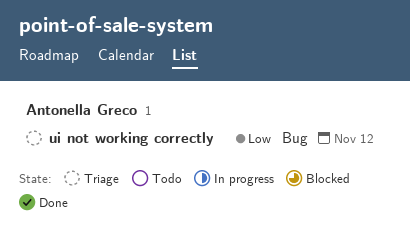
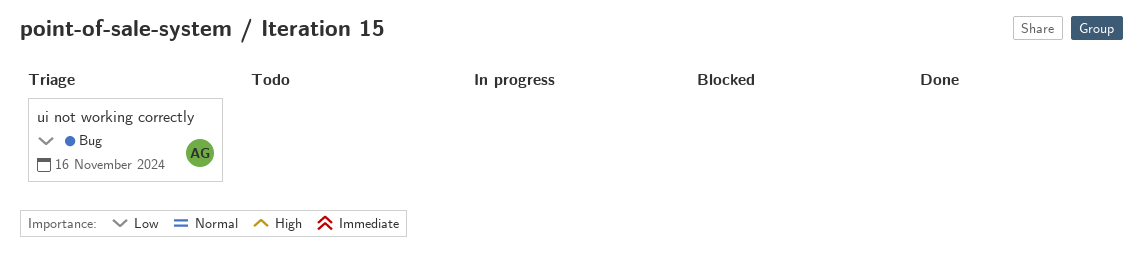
ui not working correctly, day: Nov 12 -> Nov 16

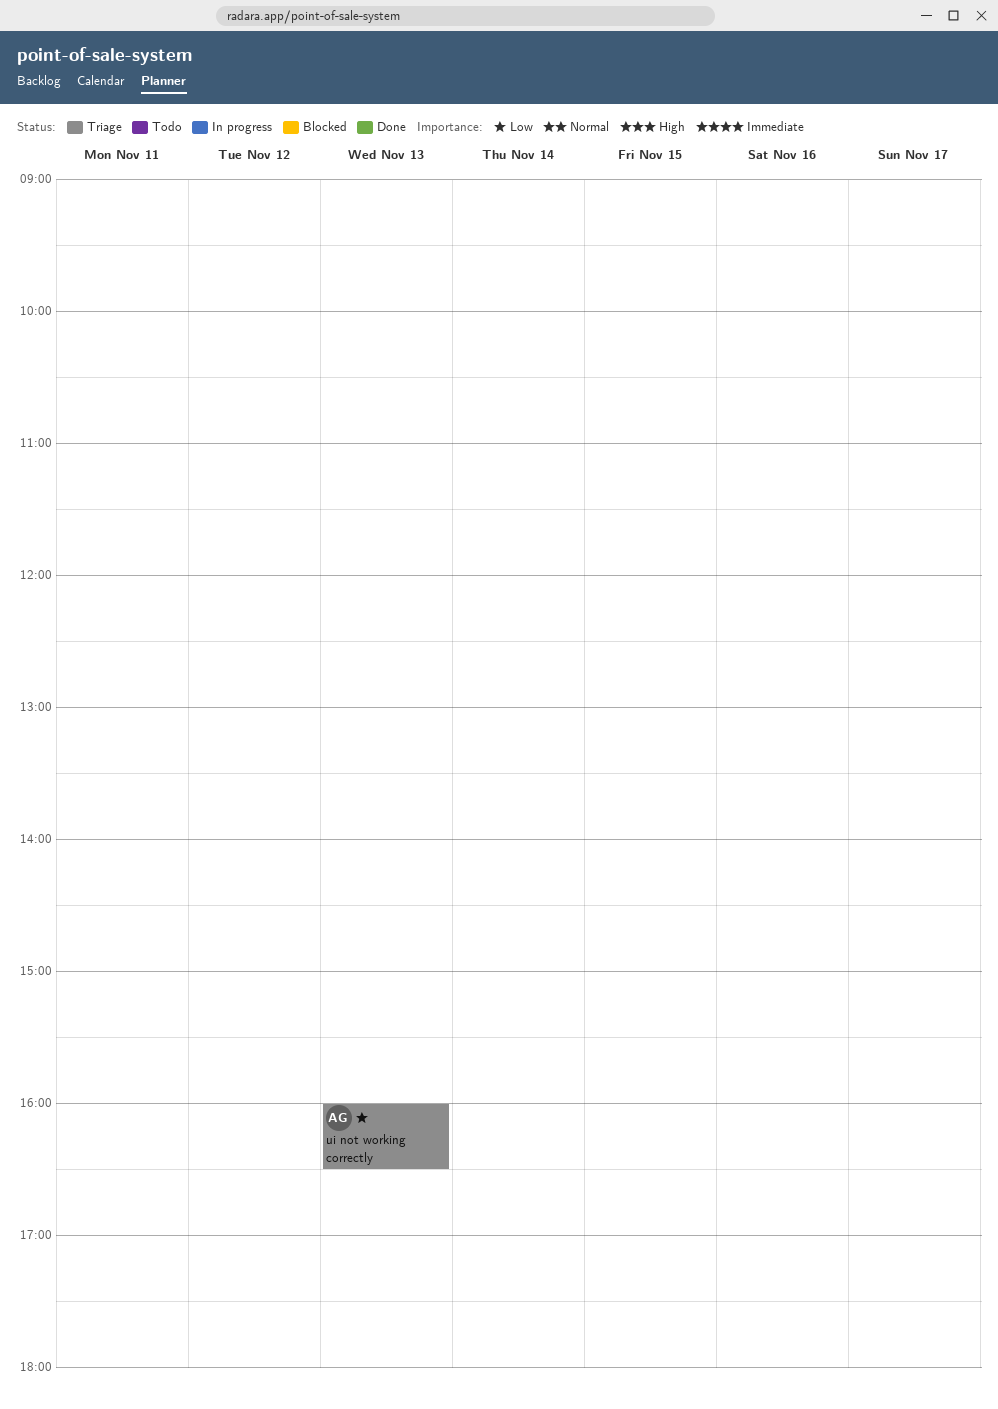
ui not working correctly, day: Nov 16 -> Nov 13

